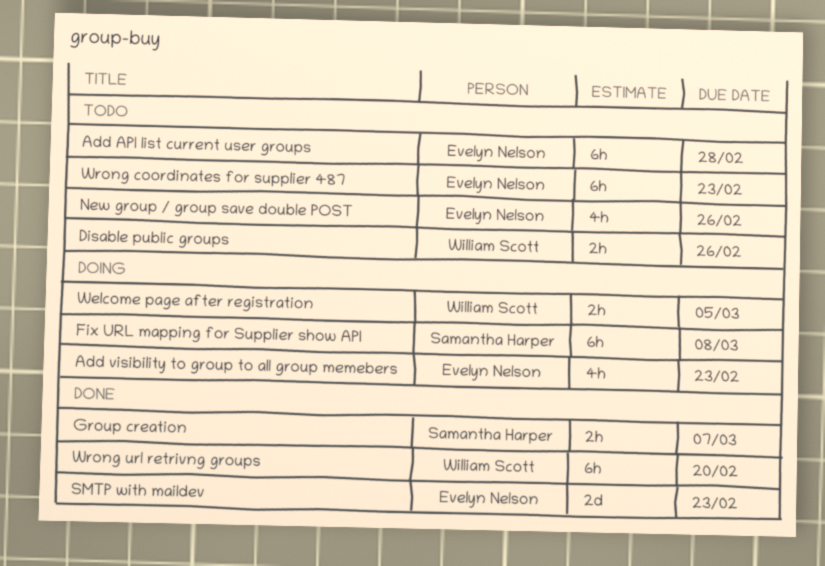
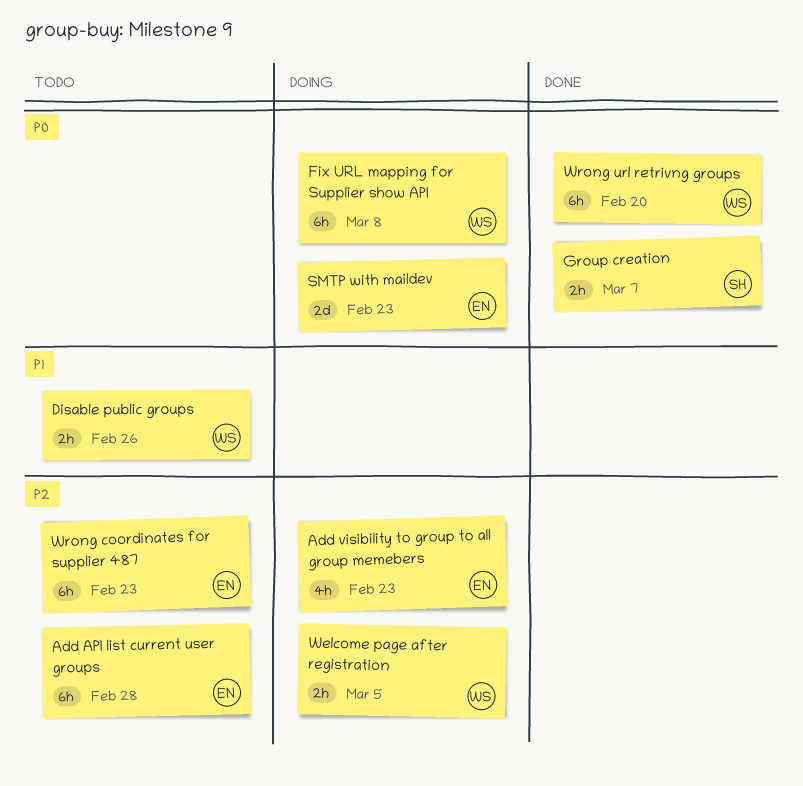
Fix URL mapping for Supplier show API, owner: Samantha Harper -> William Scott
New group / group save double POST: present -> none
SMTP with maildev, status: Done -> Doing

